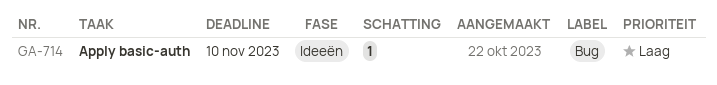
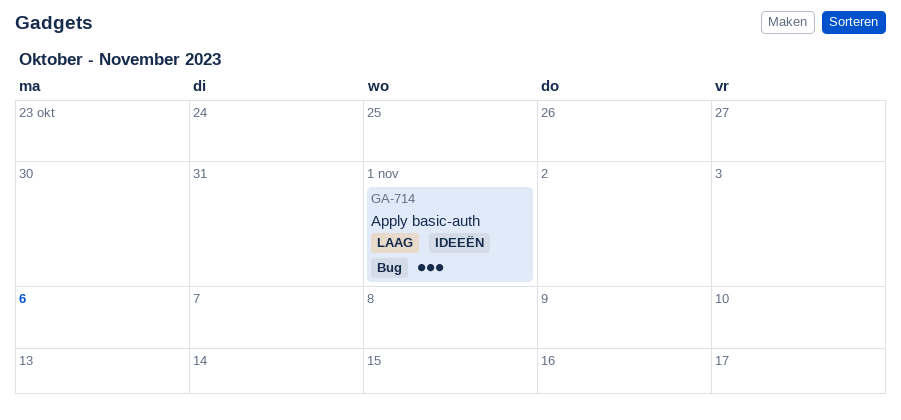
GA-714, estimate: 1 -> 3
GA-714, due: Nov 10 -> Nov 1

